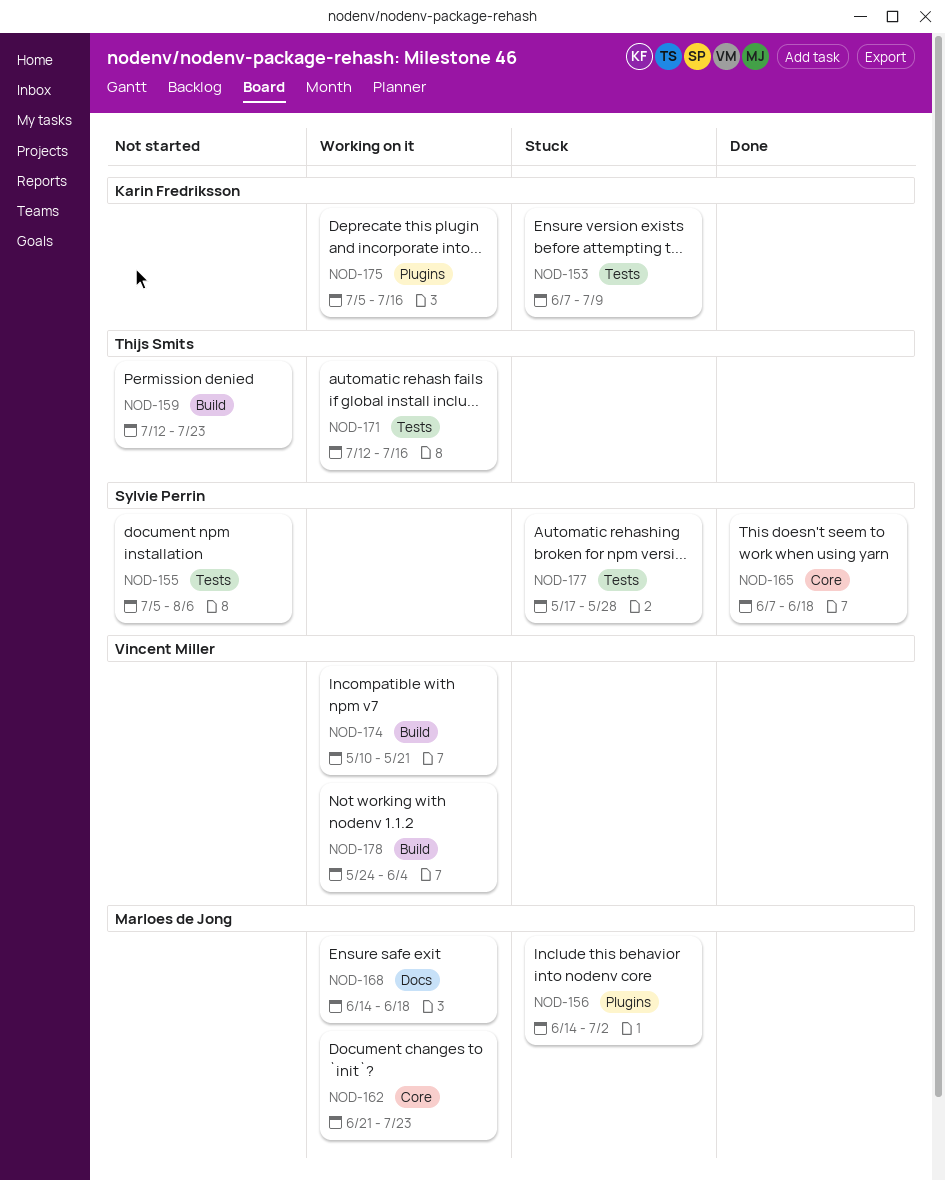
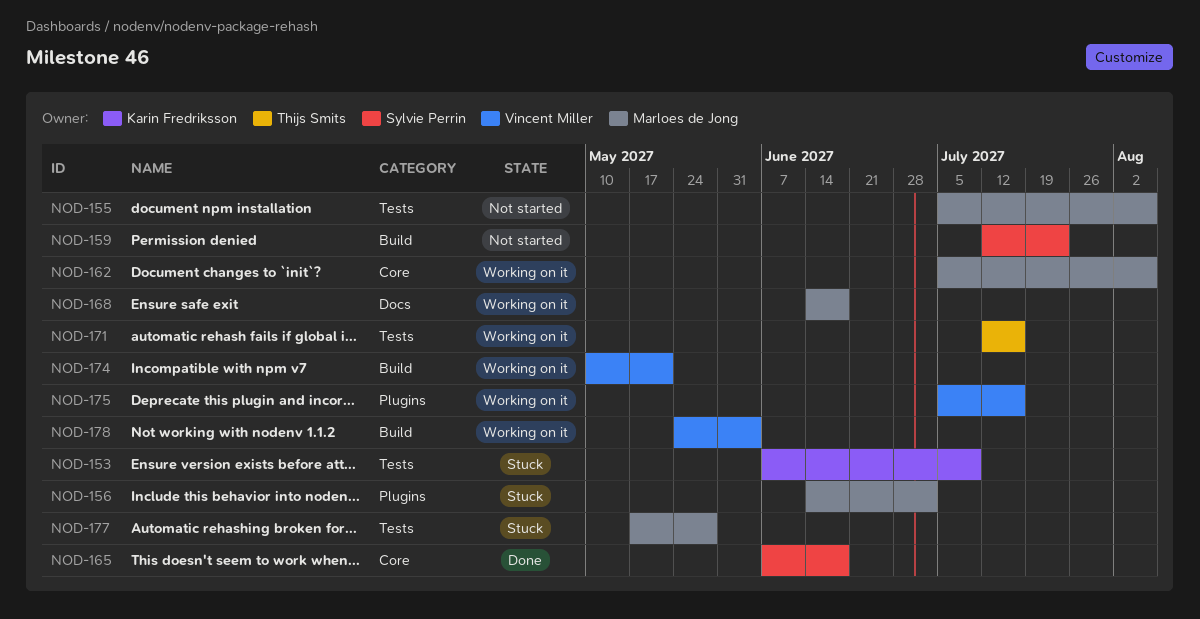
NOD-155, owner: Sylvie Perrin -> Marloes de Jong
NOD-159, owner: Thijs Smits -> Sylvie Perrin
NOD-162, start: Jun 21 -> Jul 5
NOD-162, due: Jul 23 -> Aug 6
NOD-175, owner: Karin Fredriksson -> Vincent Miller
NOD-177, owner: Sylvie Perrin -> Marloes de Jong

